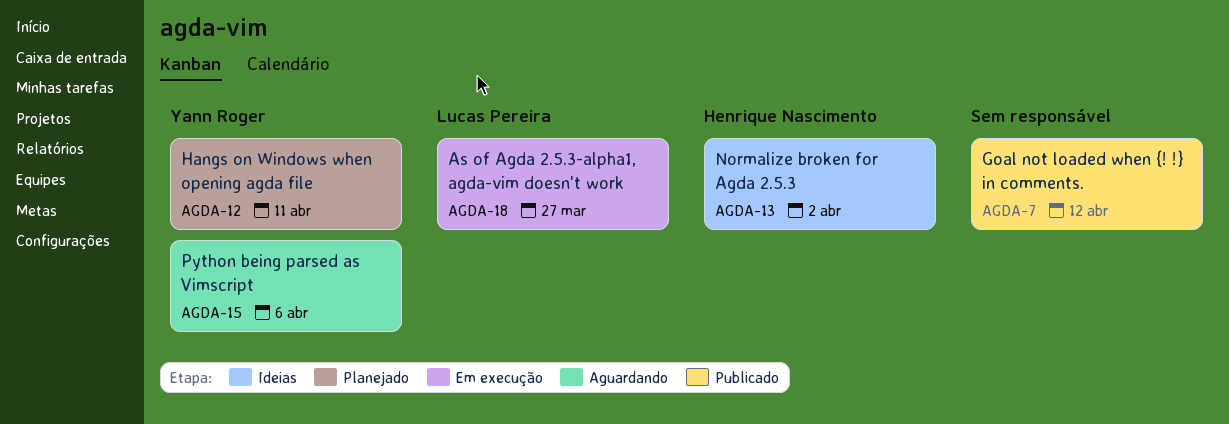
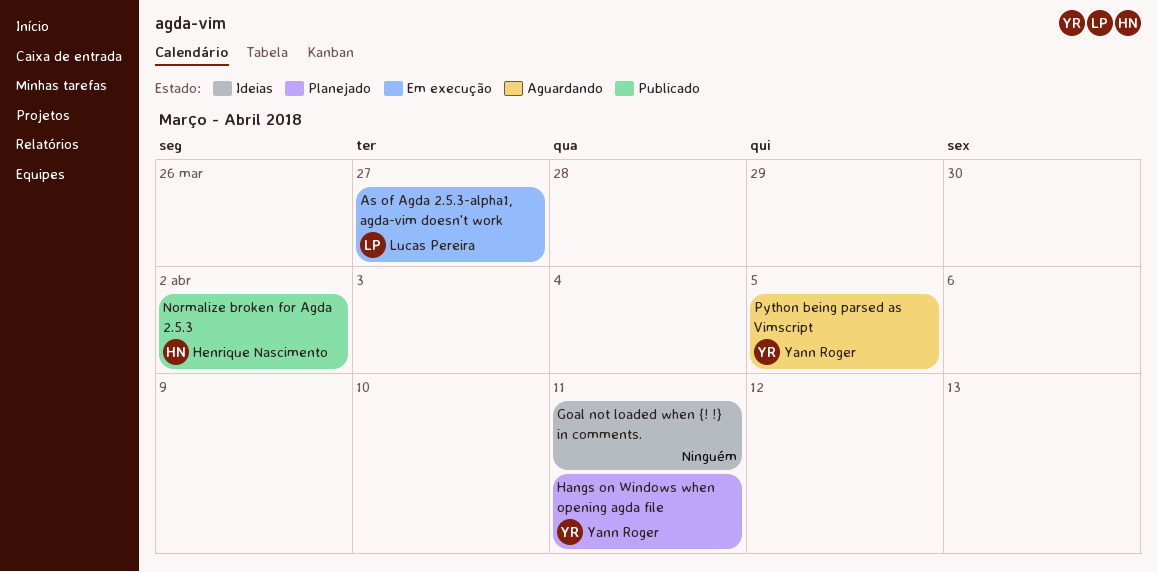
Goal not loaded when {! !} in comments., status: Publicado -> Ideias
Goal not loaded when {! !} in comments., due: Apr 12 -> Apr 11
Normalize broken for Agda 2.5.3, status: Ideias -> Publicado
Python being parsed as Vimscript, due: Apr 6 -> Apr 5

